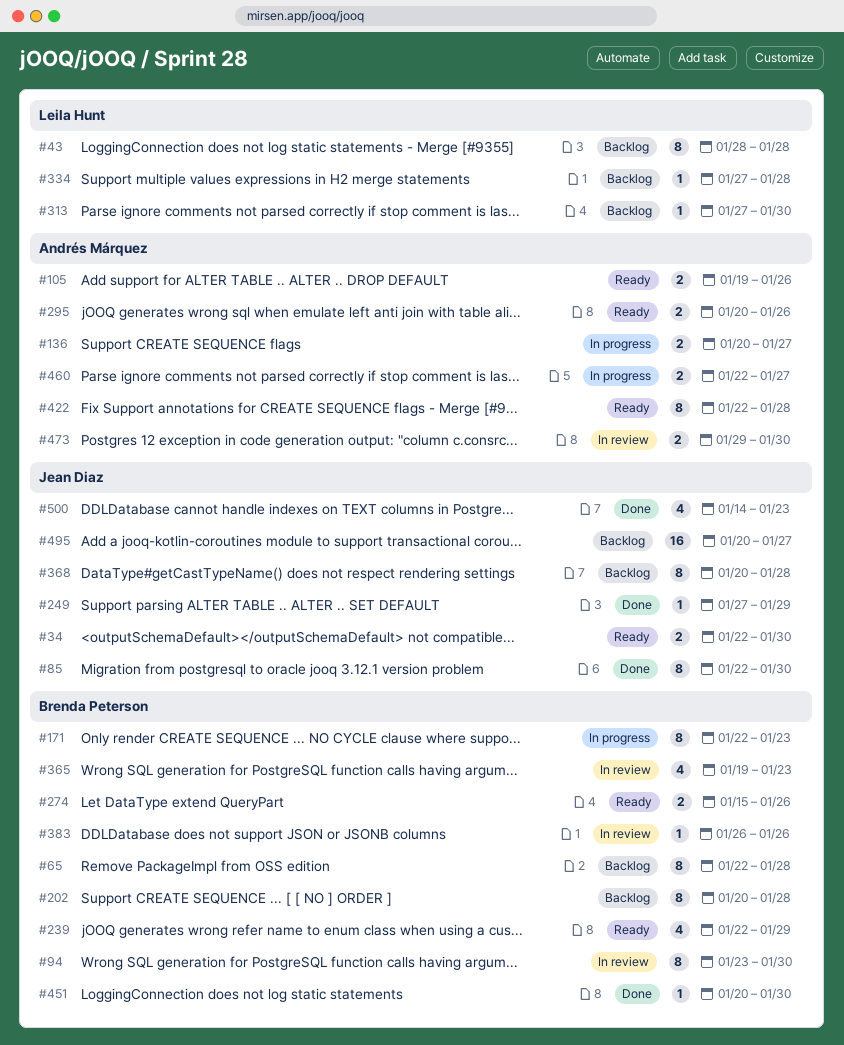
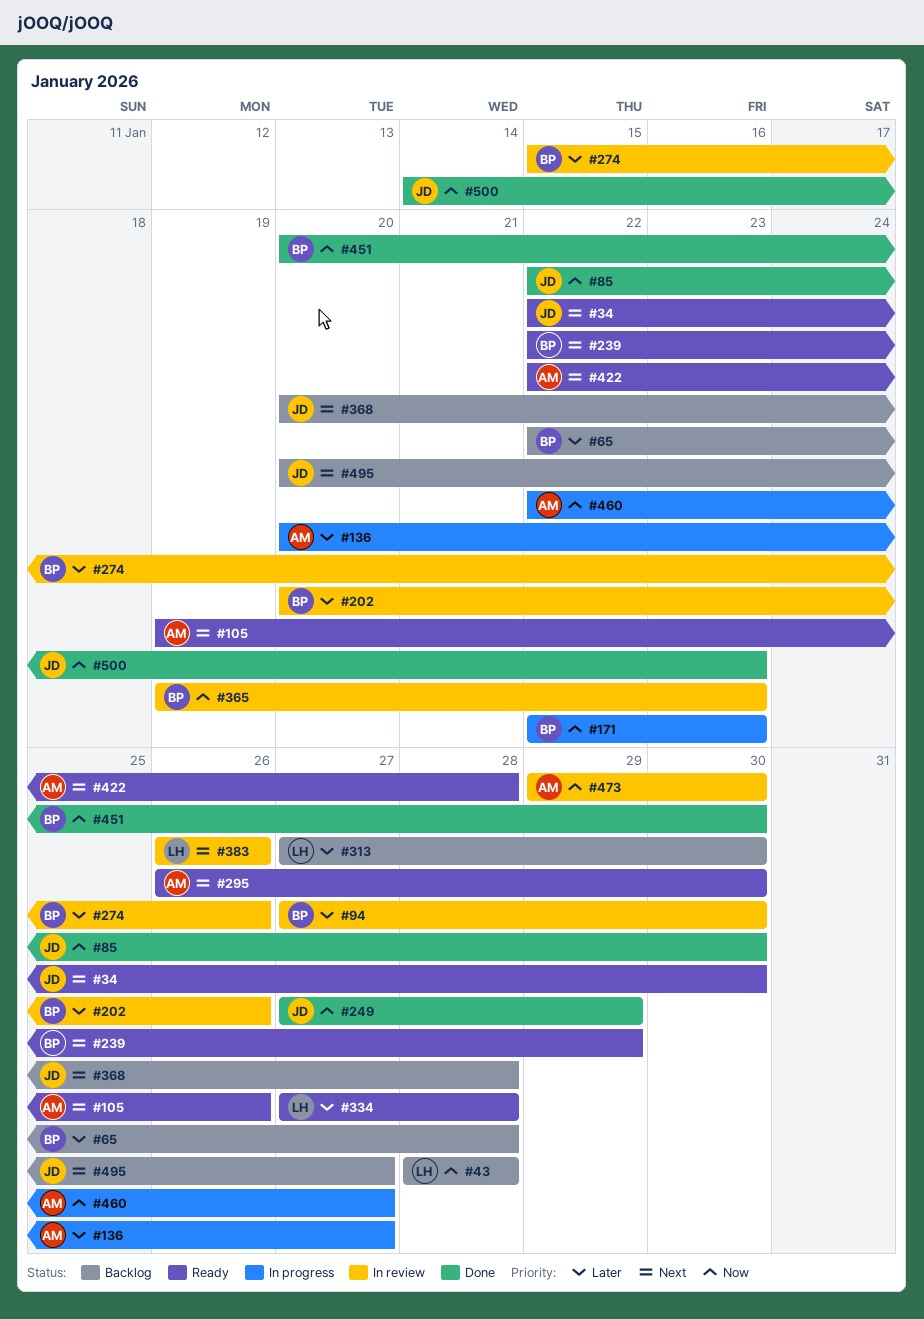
#94, start: Jan 23 -> Jan 27
#202, status: Backlog -> In review
#202, due: Jan 28 -> Jan 26
#274, status: Ready -> In review
#295, start: Jan 20 -> Jan 26
#295, due: Jan 26 -> Jan 30
#334, status: Backlog -> Ready
#383, owner: Brenda Peterson -> Leila Hunt

